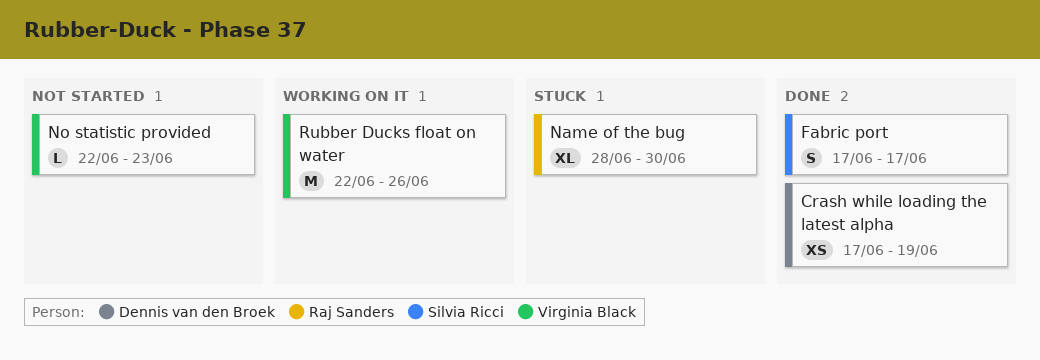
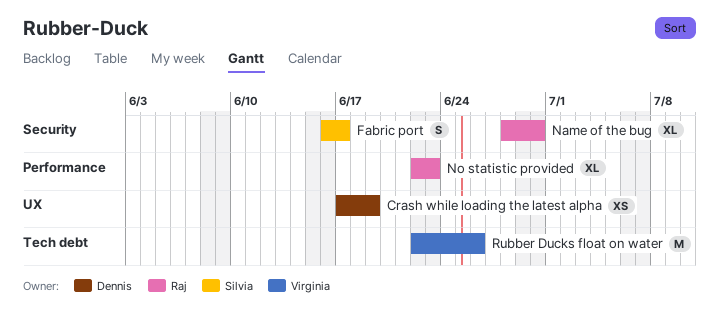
Fabric port, start: Jun 17 -> Jun 16
No statistic provided, owner: Virginia Black -> Raj Sanders
No statistic provided, estimate: L -> XL

